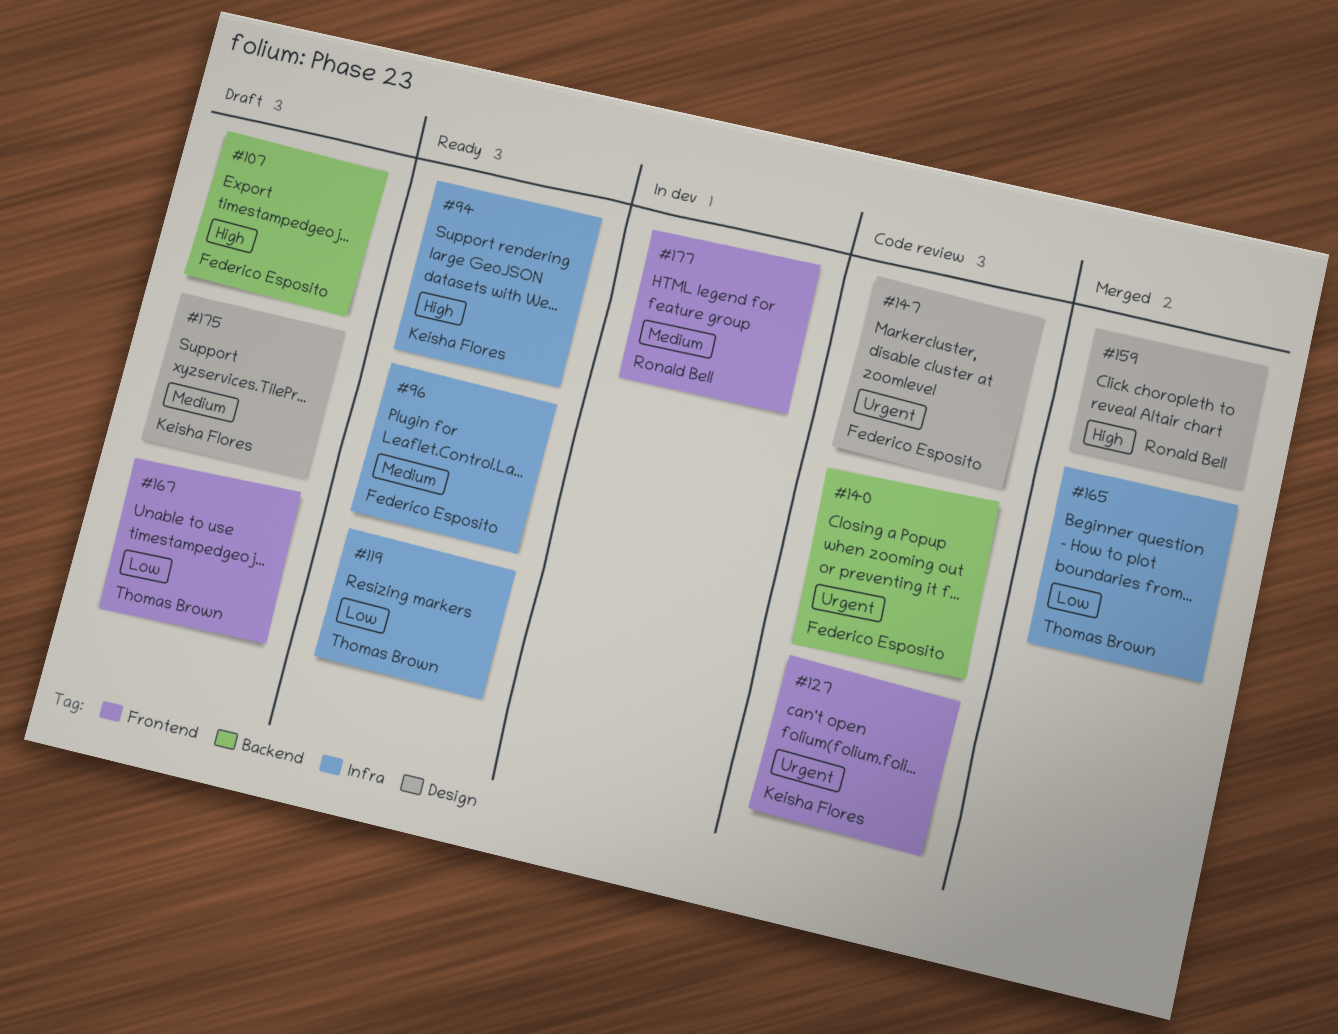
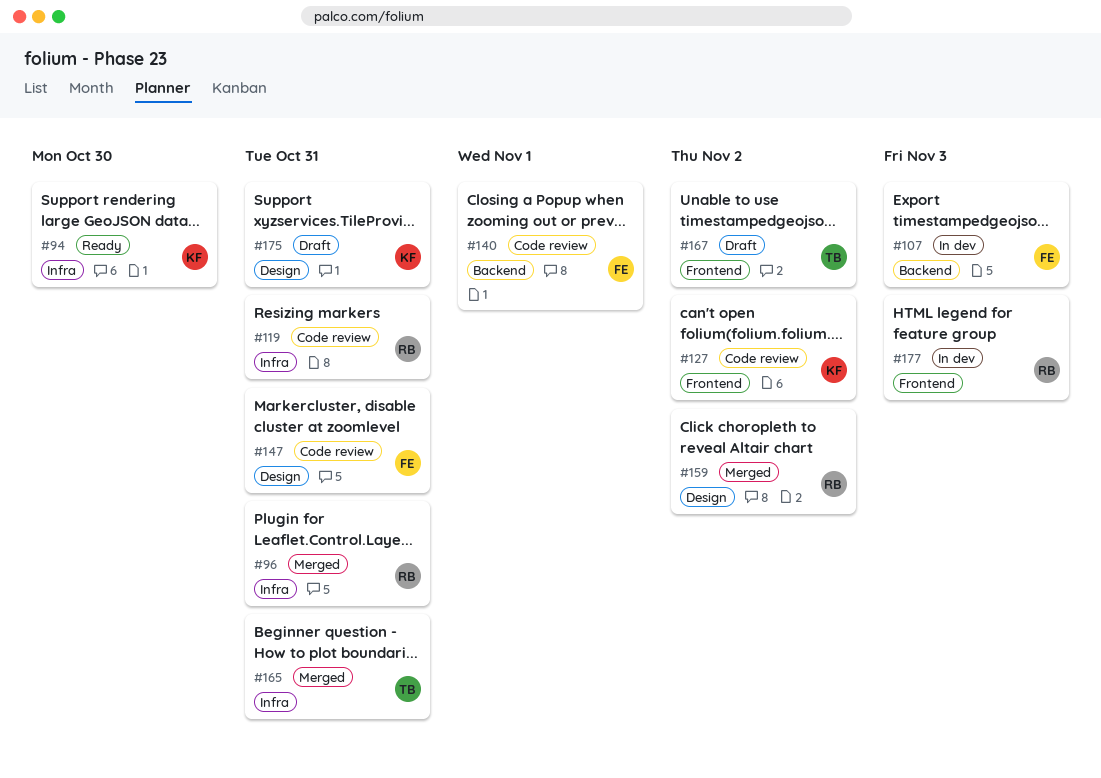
#96, status: Ready -> Merged
#96, owner: Federico Esposito -> Ronald Bell
#107, status: Draft -> In dev
#119, status: Ready -> Code review
#119, owner: Thomas Brown -> Ronald Bell

